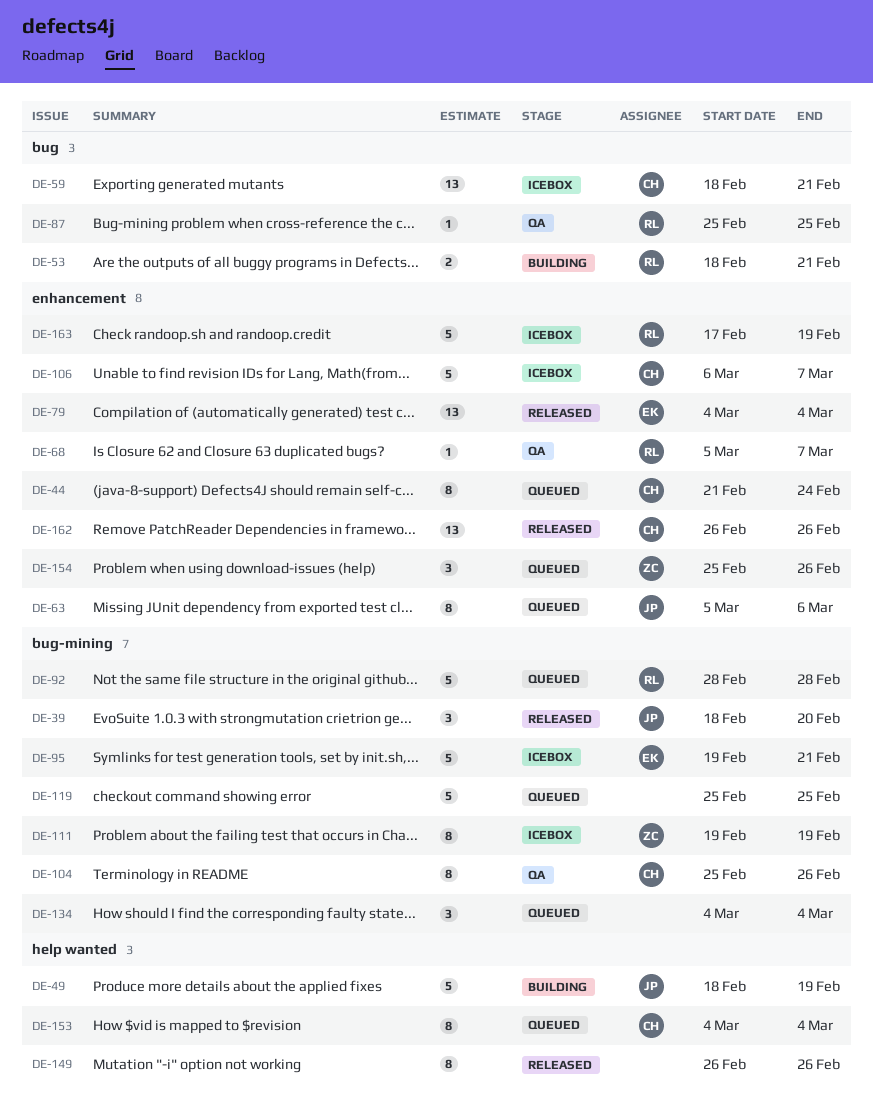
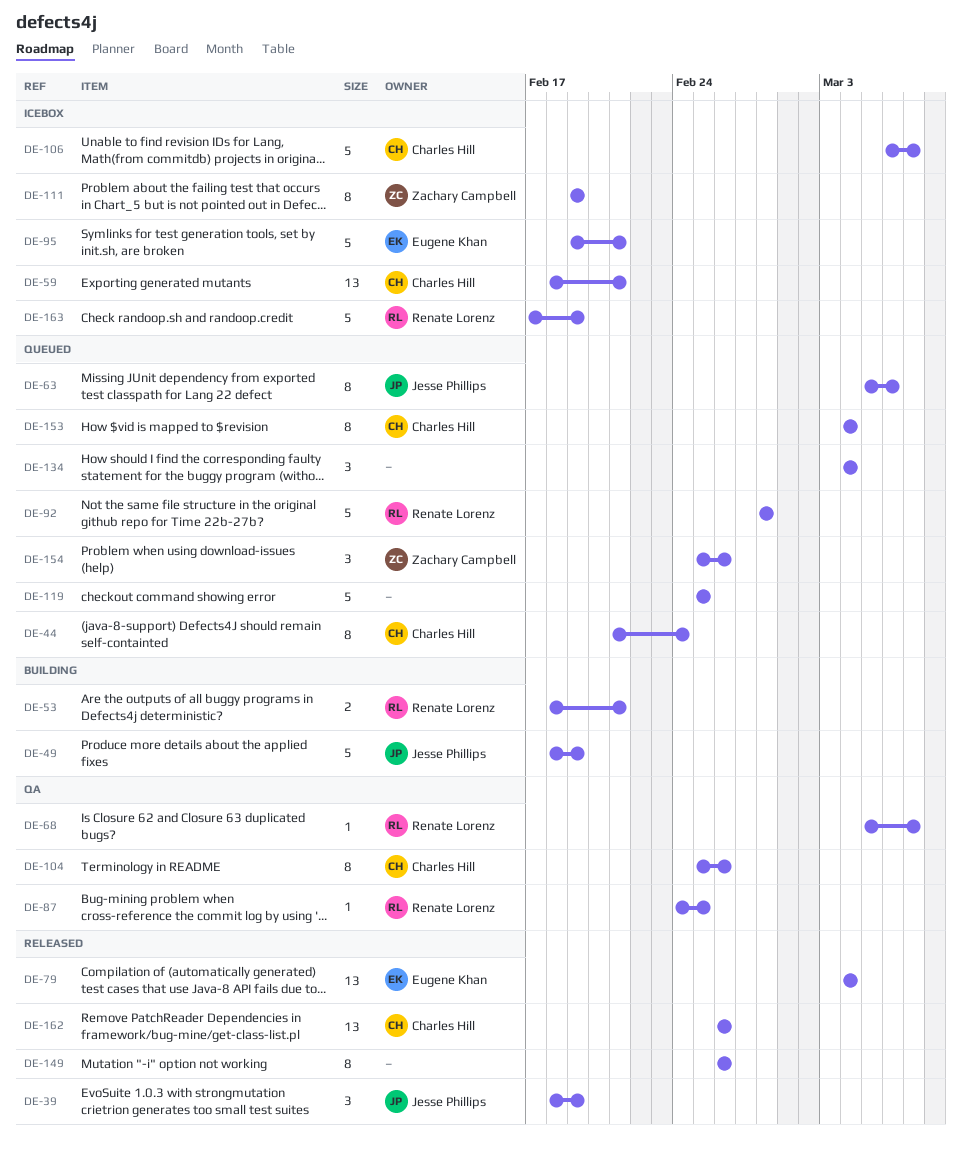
DE-39, due: Feb 20 -> Feb 19
DE-87, start: Feb 25 -> Feb 24

